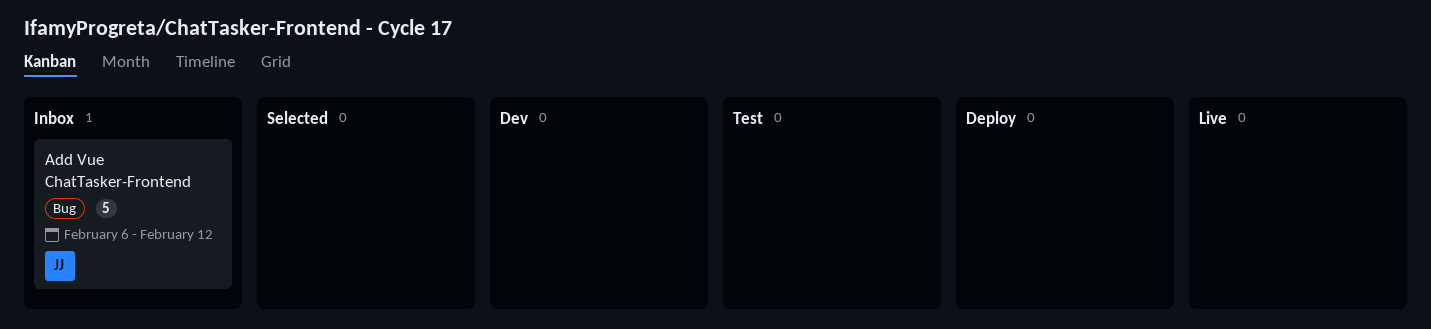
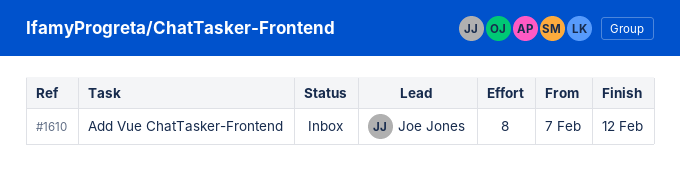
Add Vue ChatTasker-Frontend, estimate: 5 -> 8
Add Vue ChatTasker-Frontend, start: Feb 6 -> Feb 7

